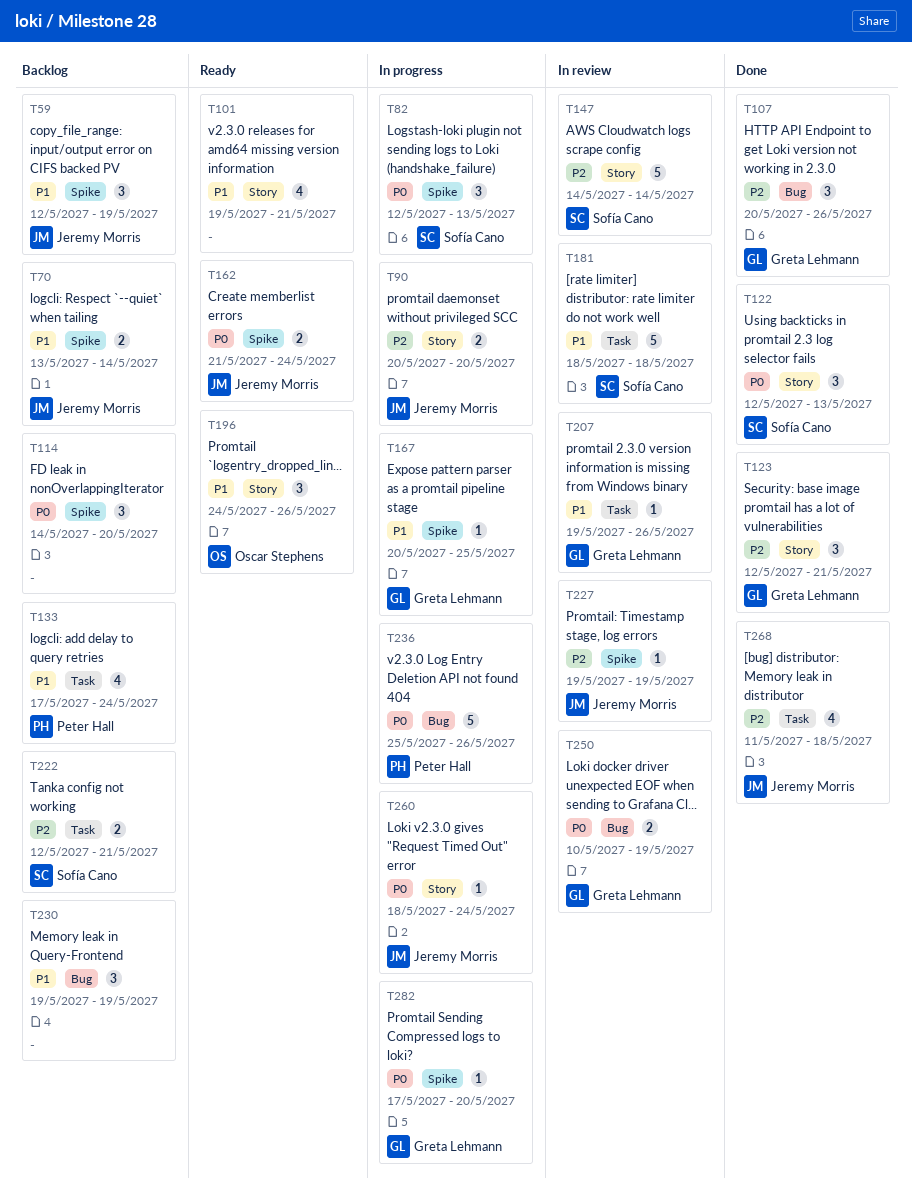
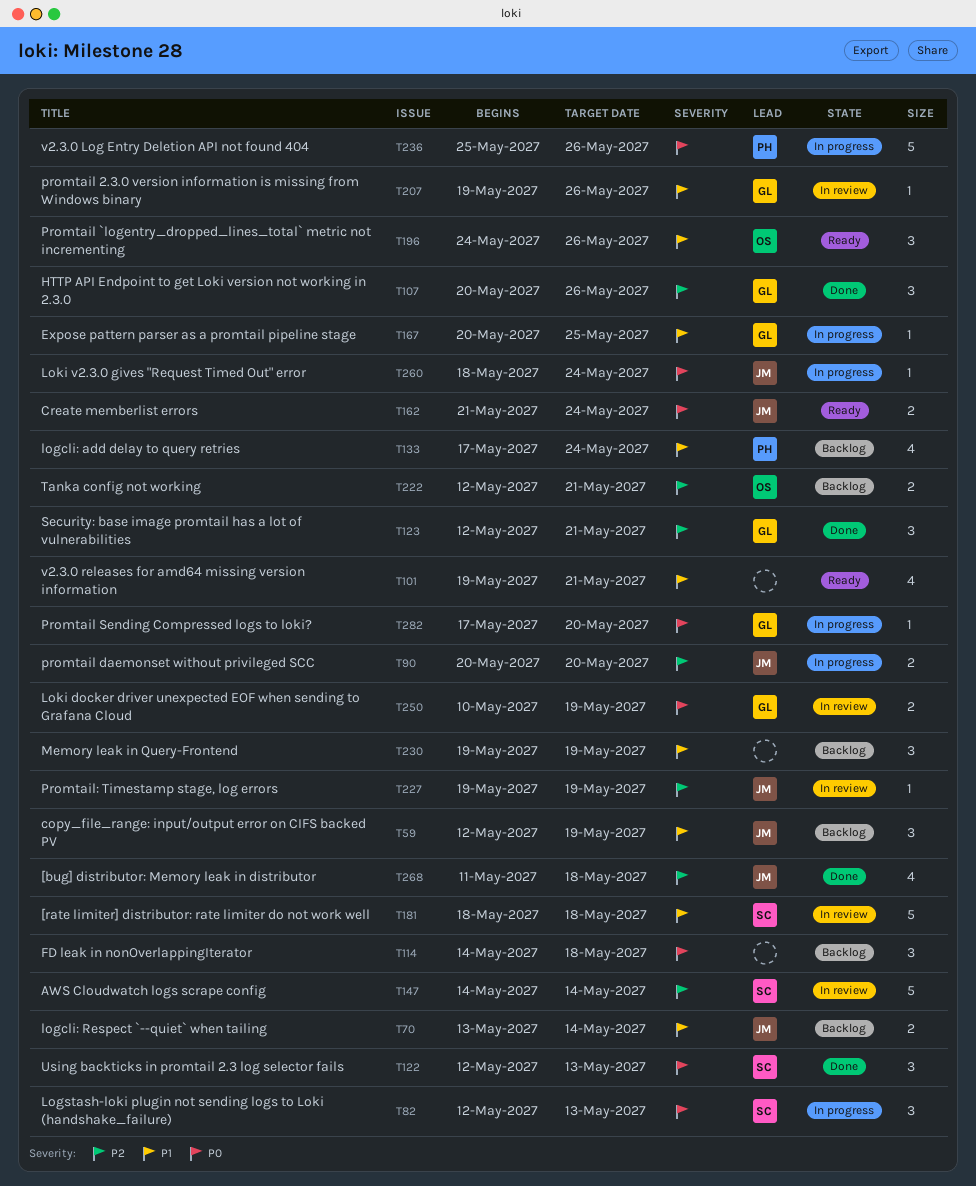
T114, due: May 20 -> May 18
T222, owner: Sofía Cano -> Oscar Stephens

